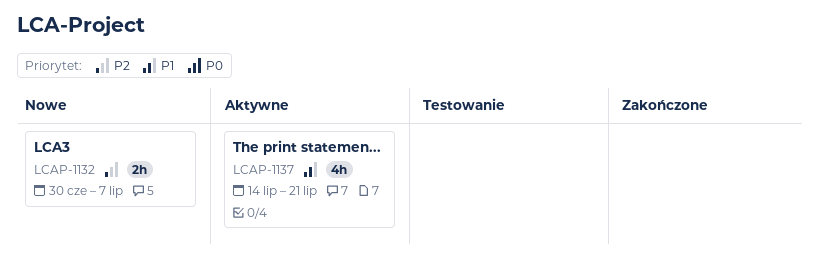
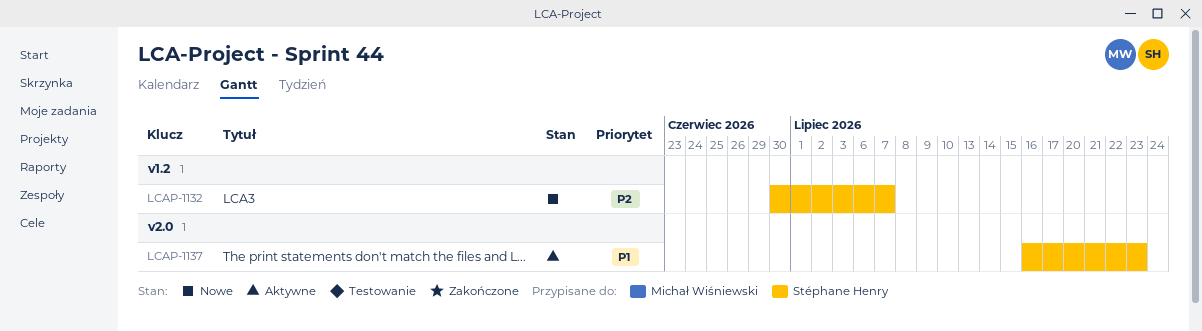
LCAP-1137, start: Jul 14 -> Jul 16
LCAP-1137, due: Jul 21 -> Jul 23

